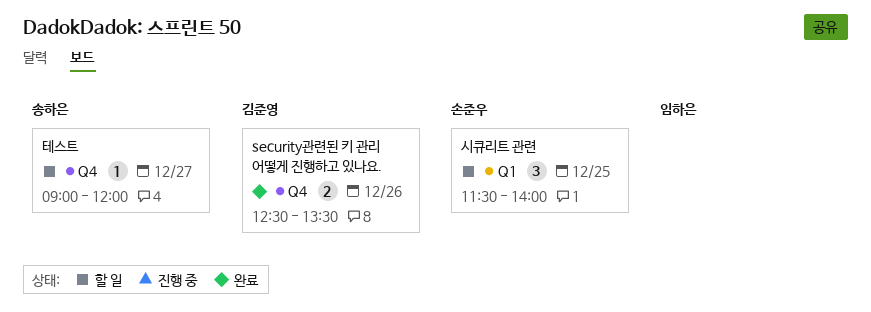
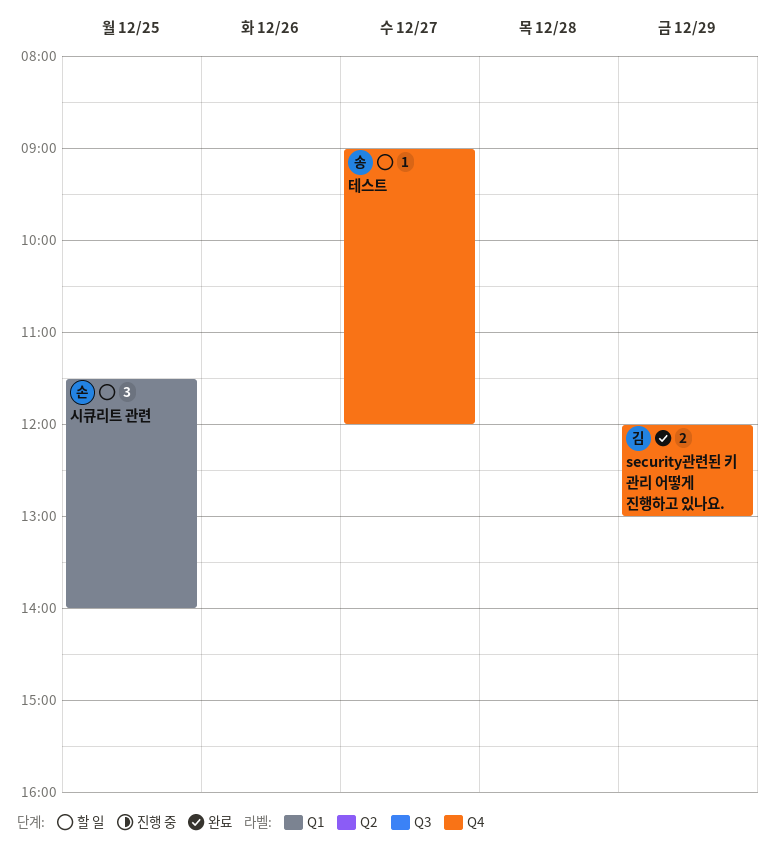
security관련된 키 관리 어떻게 진행하고 있나요., day: Dec 26 -> Dec 29
security관련된 키 관리 어떻게 진행하고 있나요., begins: 12:30 -> 12:00
security관련된 키 관리 어떻게 진행하고 있나요., ends: 13:30 -> 13:00

